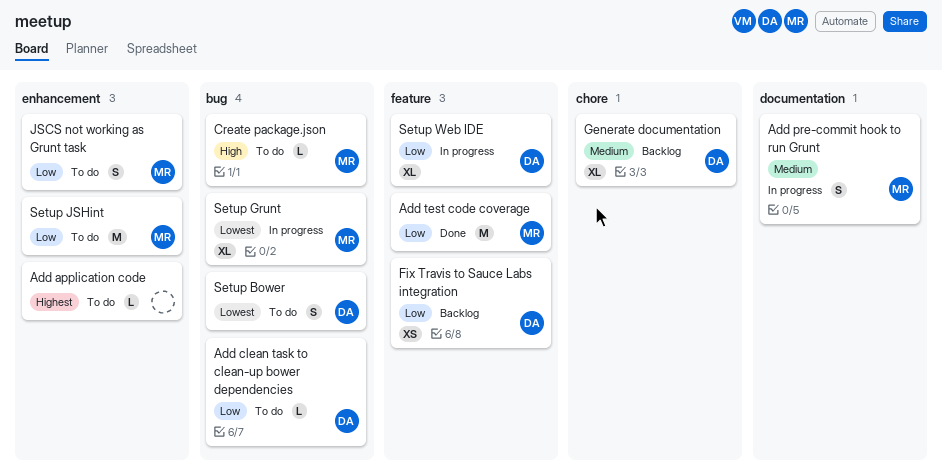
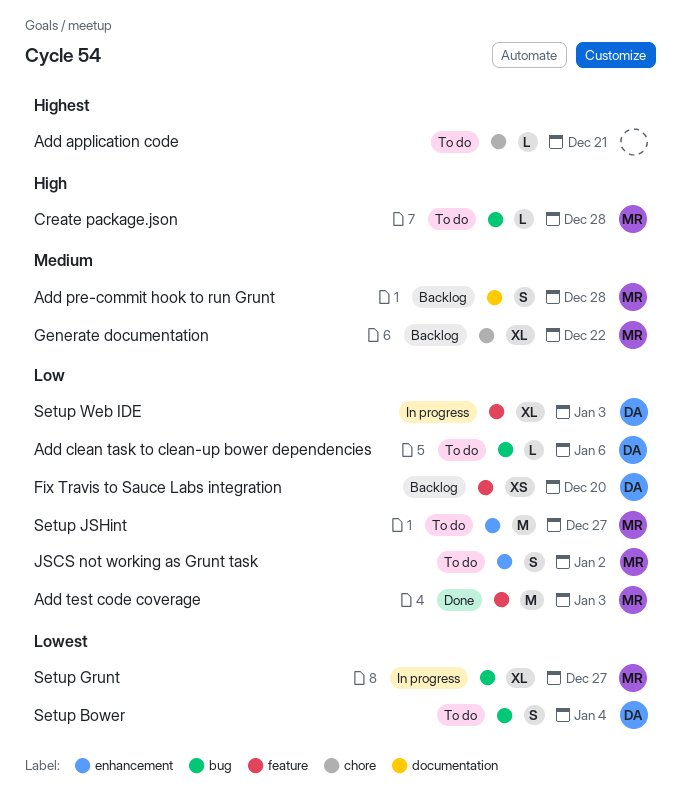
Add application code, label: enhancement -> chore
Add pre-commit hook to run Grunt, status: In progress -> Backlog
Generate documentation, owner: DA -> MR

